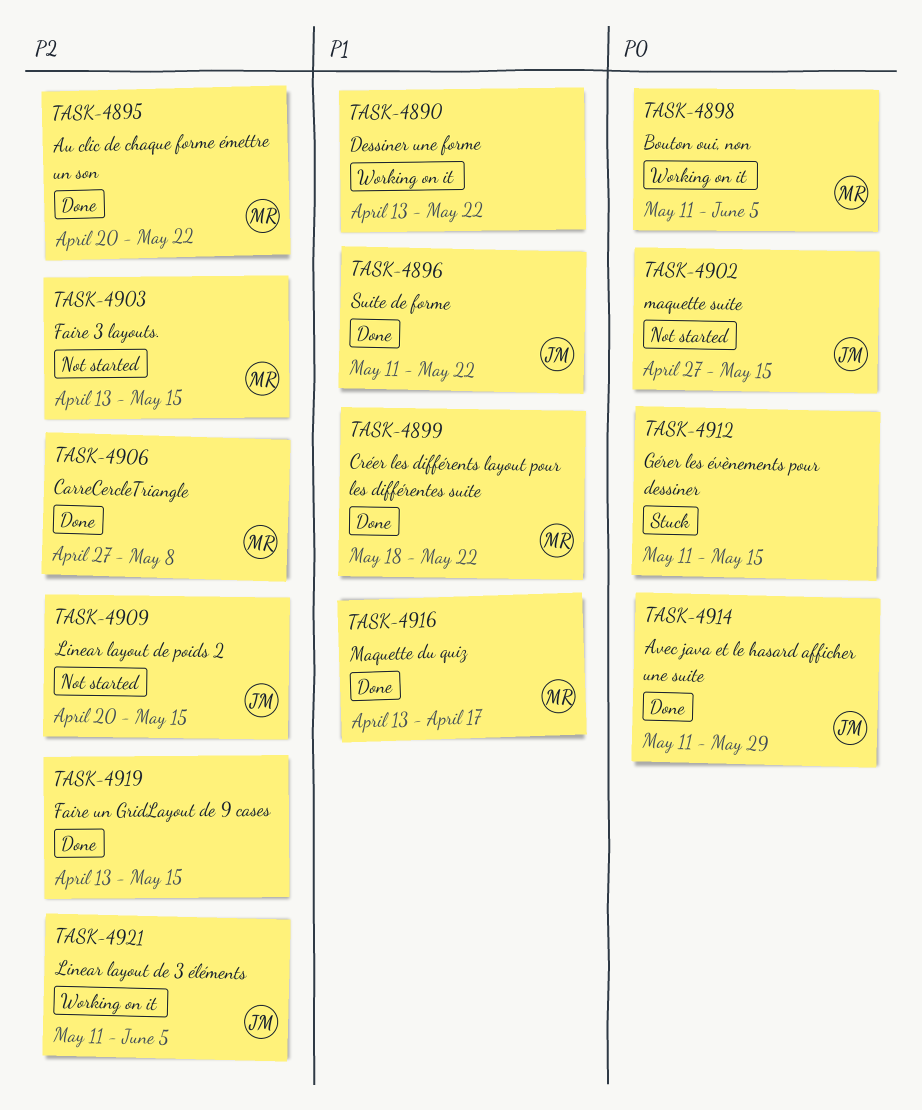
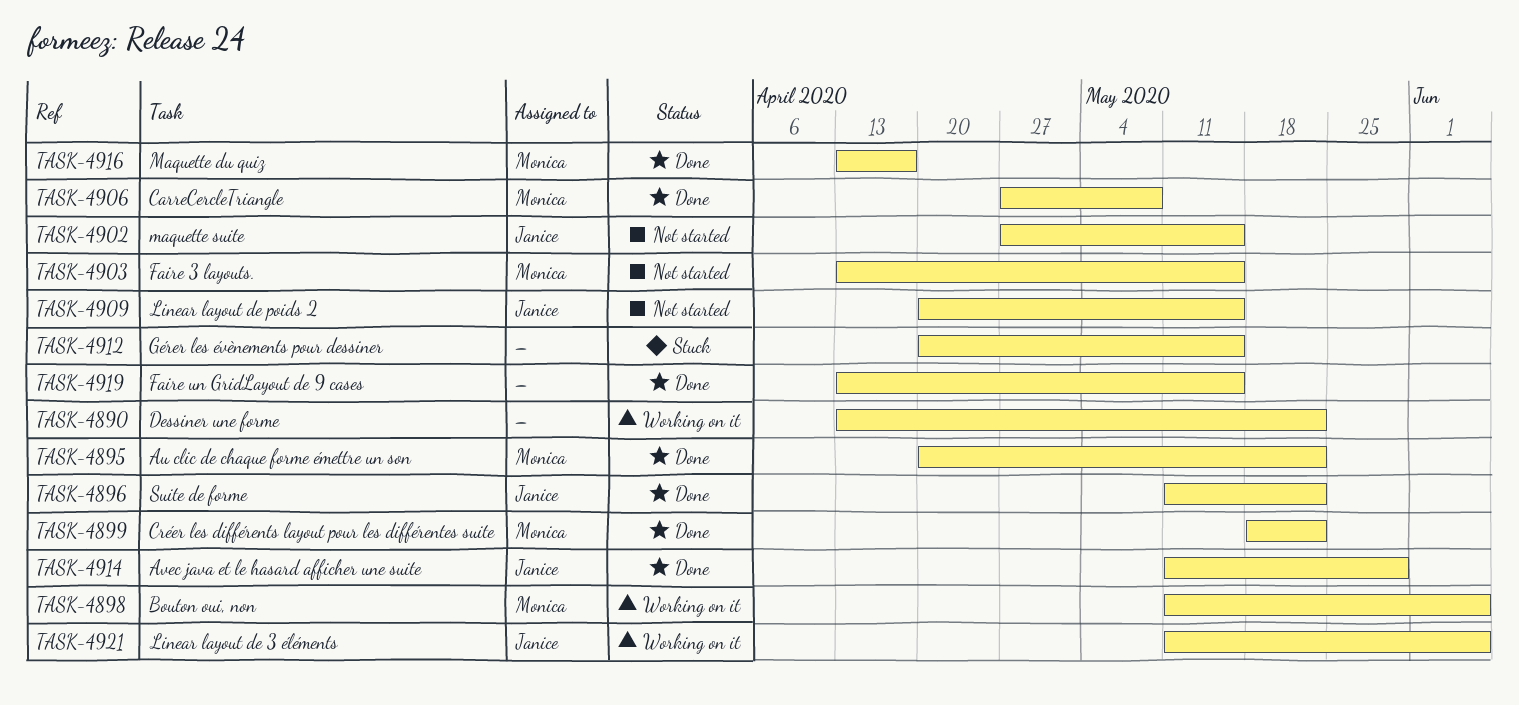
TASK-4912, start: May 11 -> Apr 20

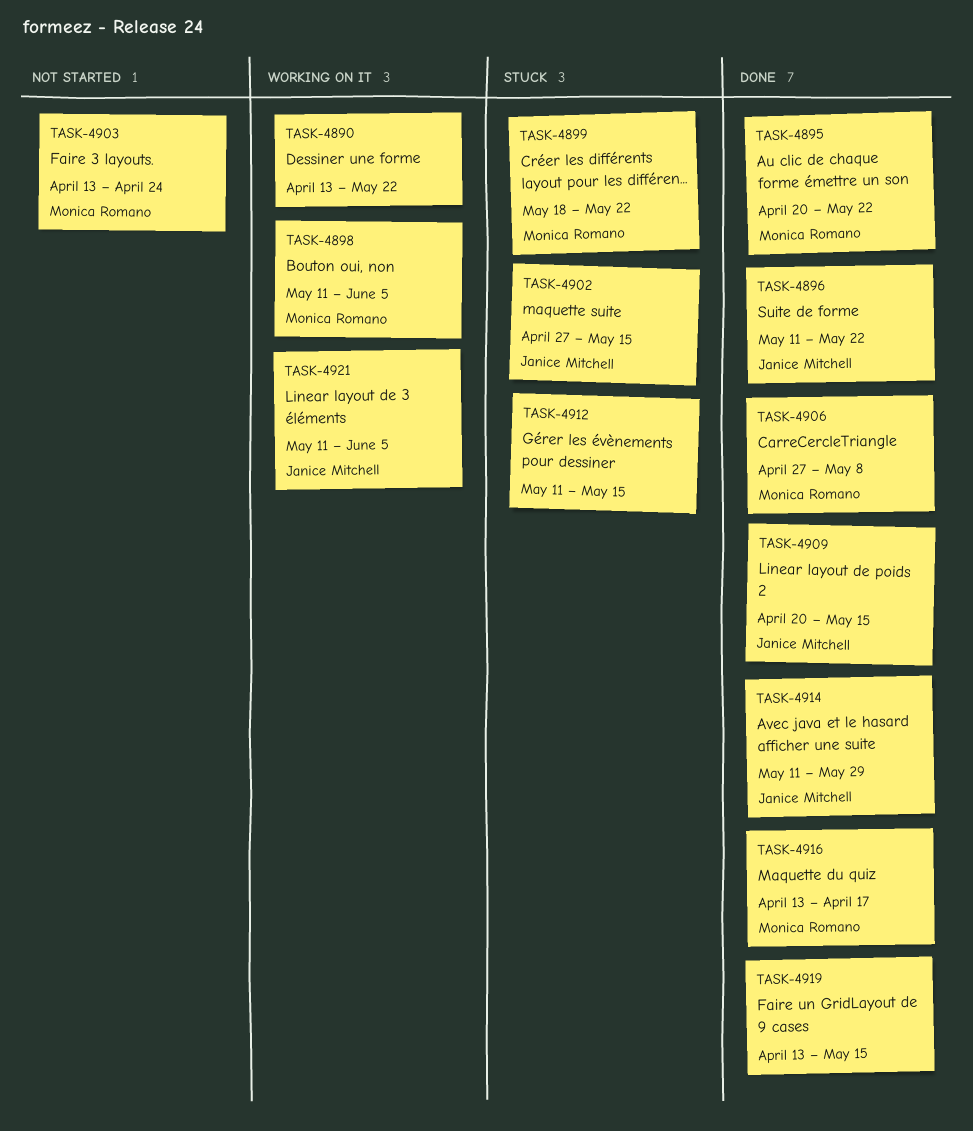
TASK-4899, status: Done -> Stuck
TASK-4902, status: Not started -> Stuck
TASK-4903, due: May 15 -> Apr 24
TASK-4909, status: Not started -> Done
TASK-4912, start: Apr 20 -> May 11

